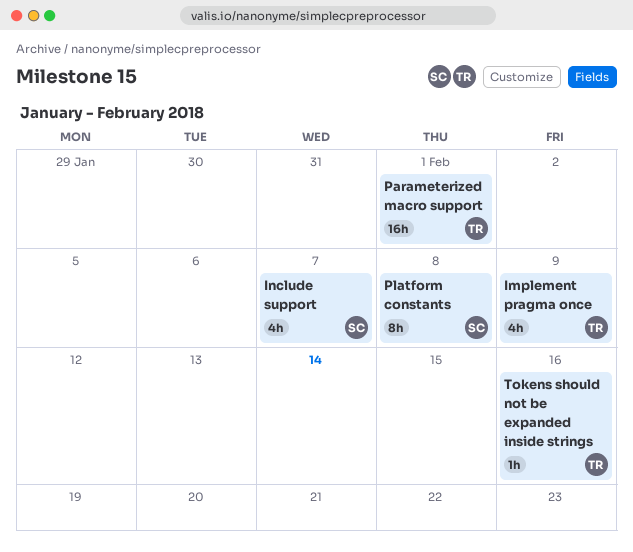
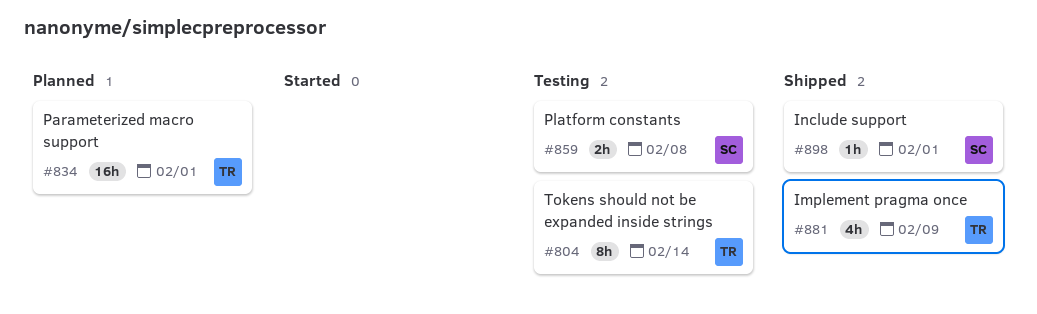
Include support, estimate: 4h -> 1h
Include support, due: Feb 7 -> Feb 1
Platform constants, estimate: 8h -> 2h
Tokens should not be expanded inside strings, estimate: 1h -> 8h
Tokens should not be expanded inside strings, due: Feb 16 -> Feb 14

